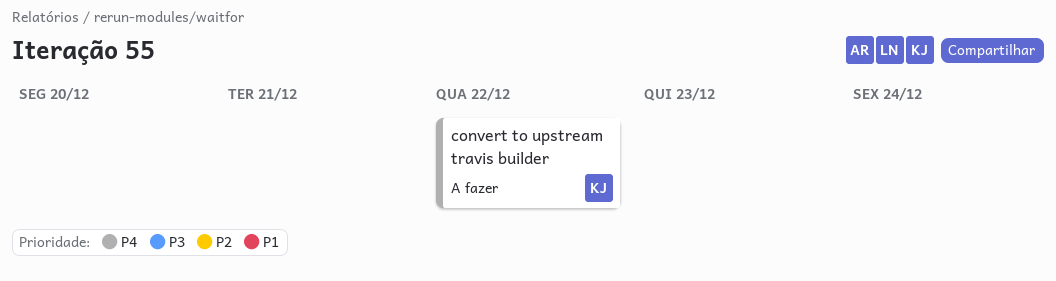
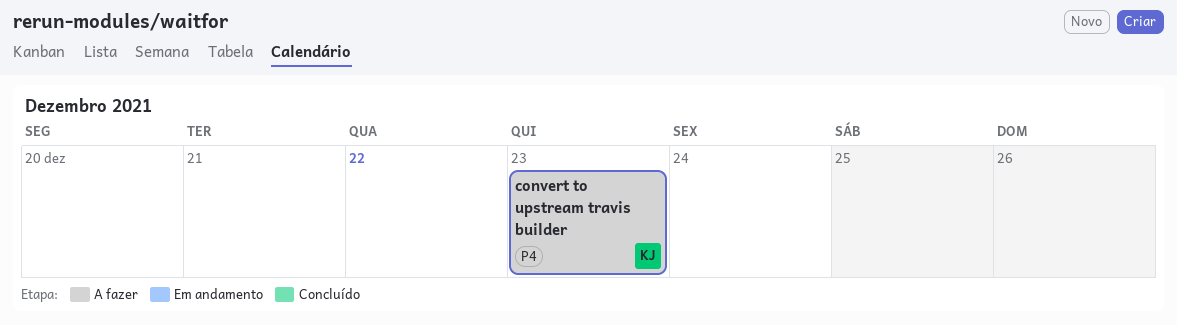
convert to upstream travis builder, due: Dec 22 -> Dec 23

